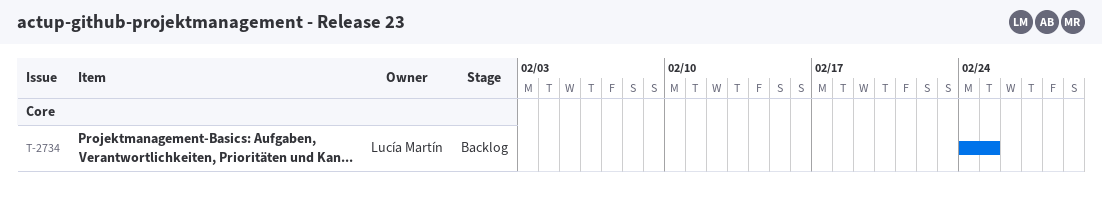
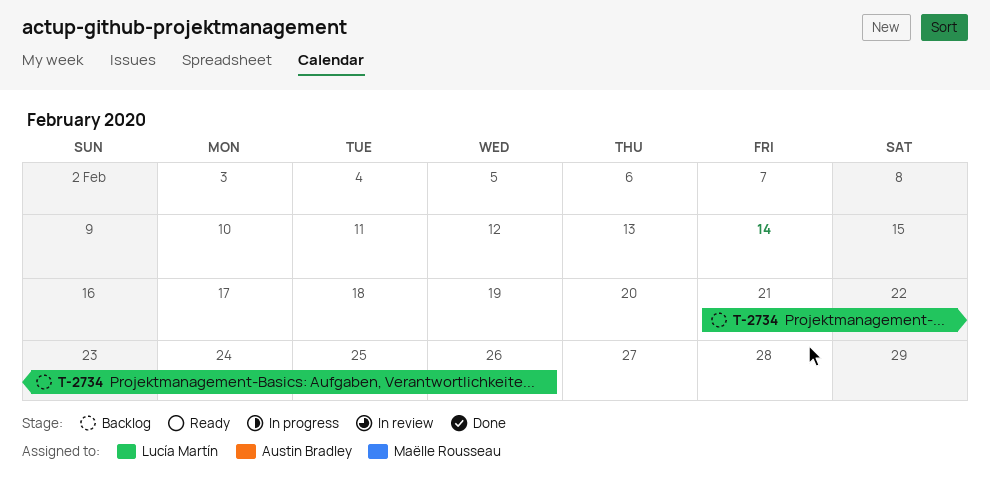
T-2734, start: Feb 24 -> Feb 21
T-2734, due: Feb 25 -> Feb 26

